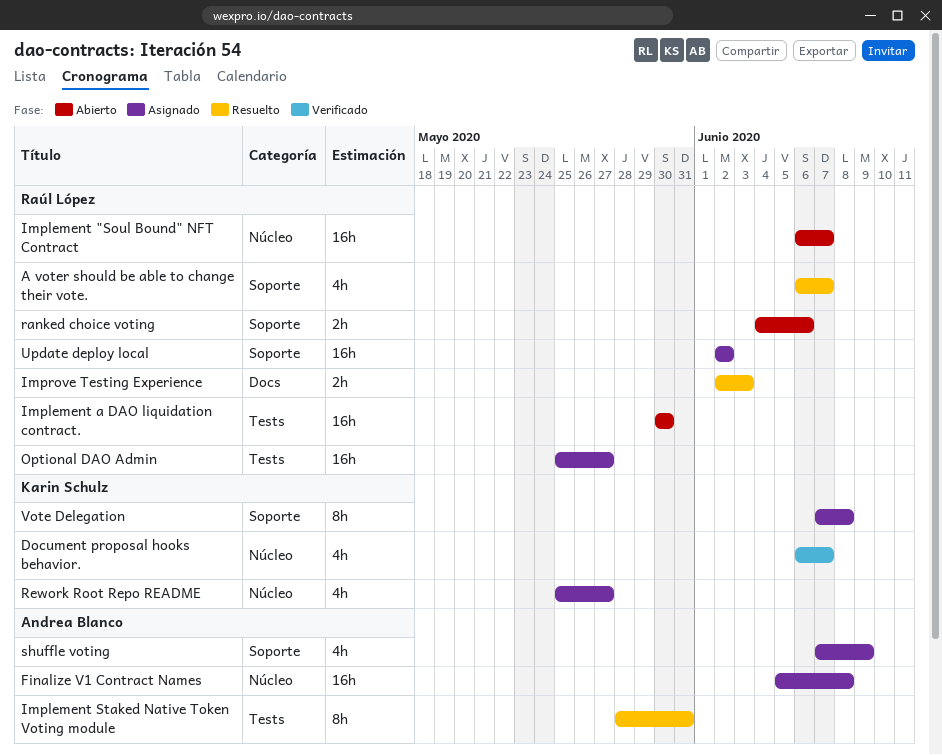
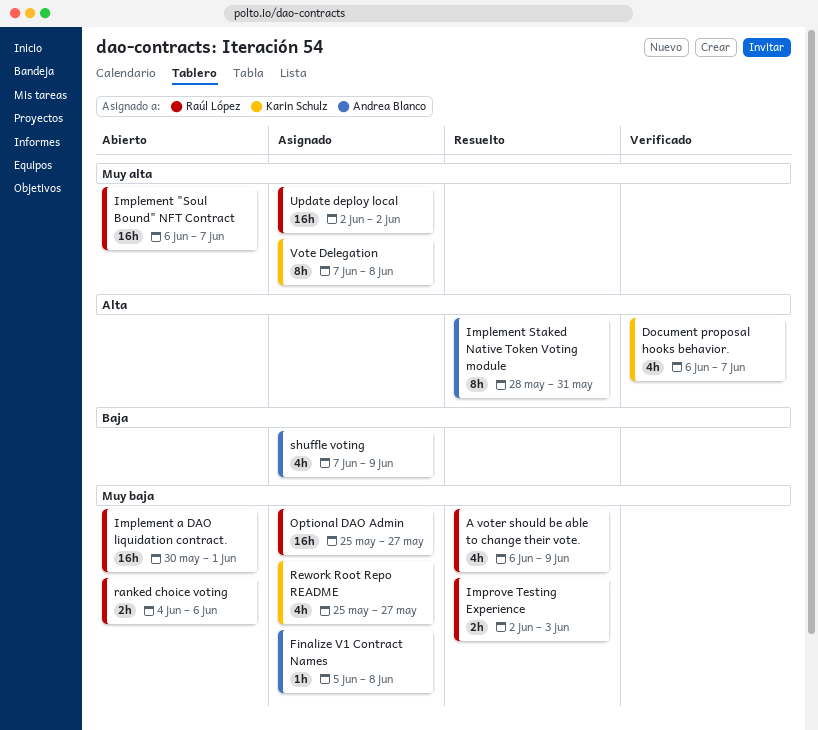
A voter should be able to change their vote., due: Jun 7 -> Jun 9
Finalize V1 Contract Names, estimate: 16h -> 1h
Implement a DAO liquidation contract., due: May 30 -> Jun 1

